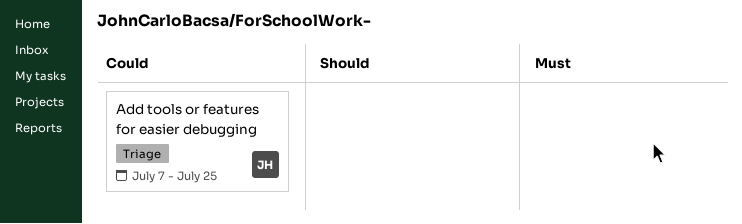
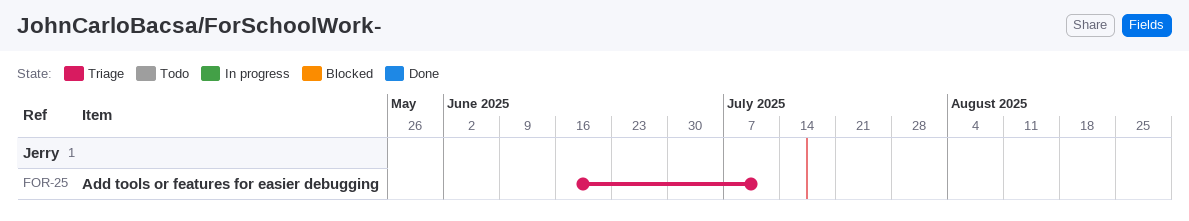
Add tools or features for easier debugging, start: Jul 7 -> Jun 16
Add tools or features for easier debugging, due: Jul 25 -> Jul 11

